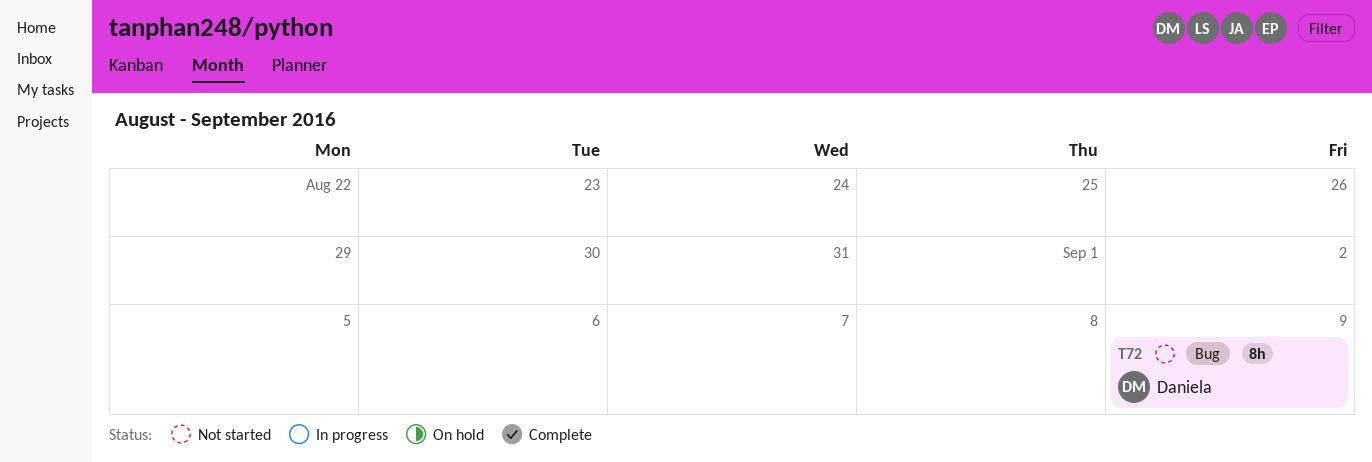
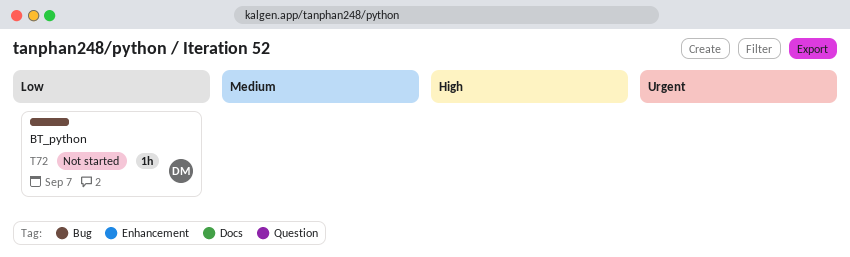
T72, estimate: 8h -> 1h
T72, due: Sep 9 -> Sep 7

